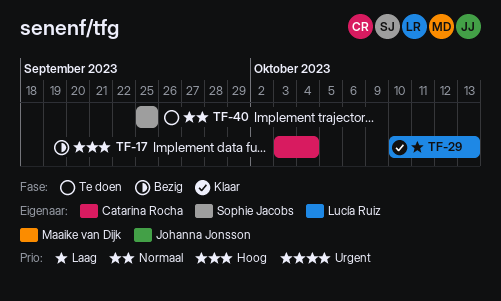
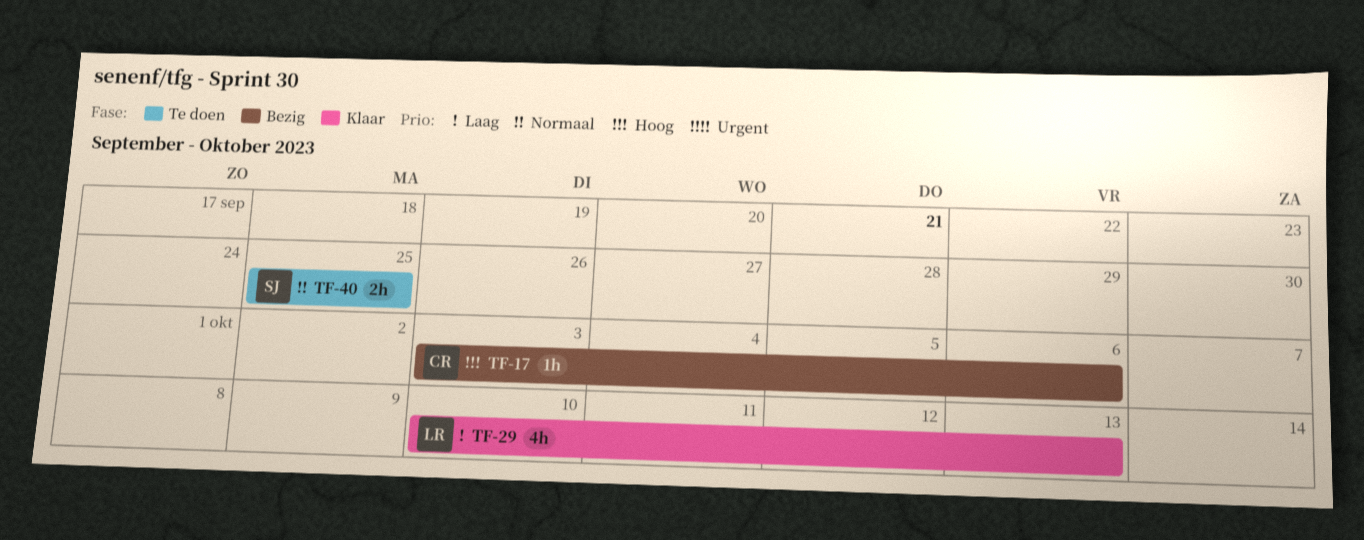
TF-17, due: Oct 4 -> Oct 6

